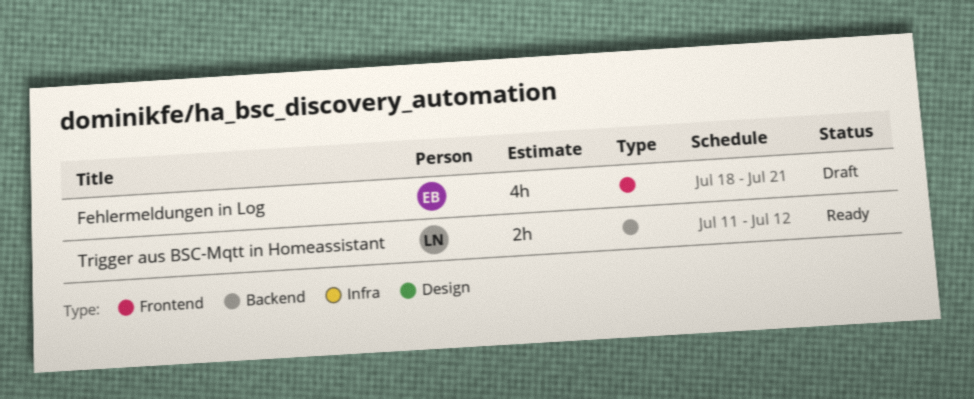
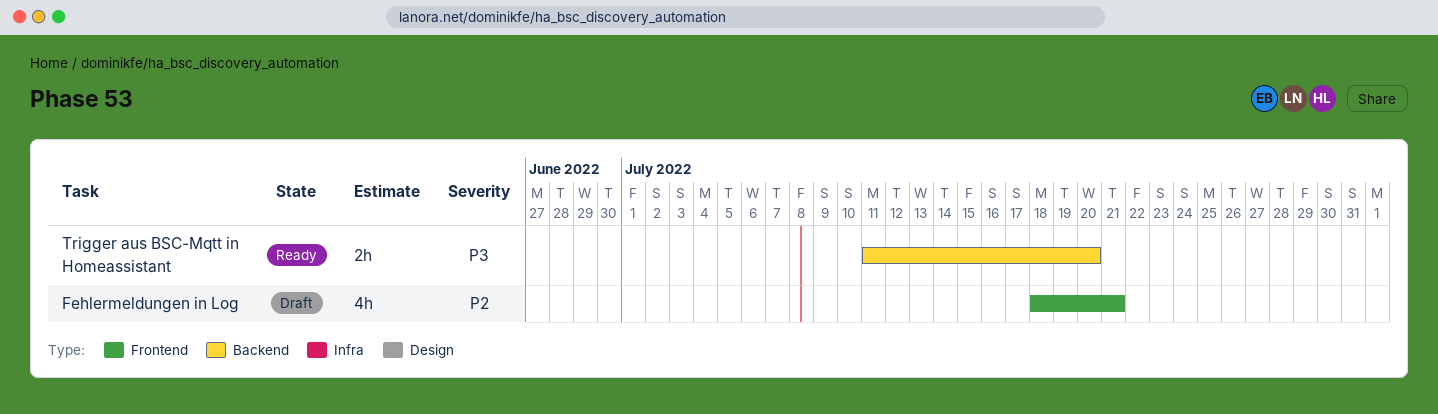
Trigger aus BSC-Mqtt in Homeassistant, due: Jul 12 -> Jul 20

